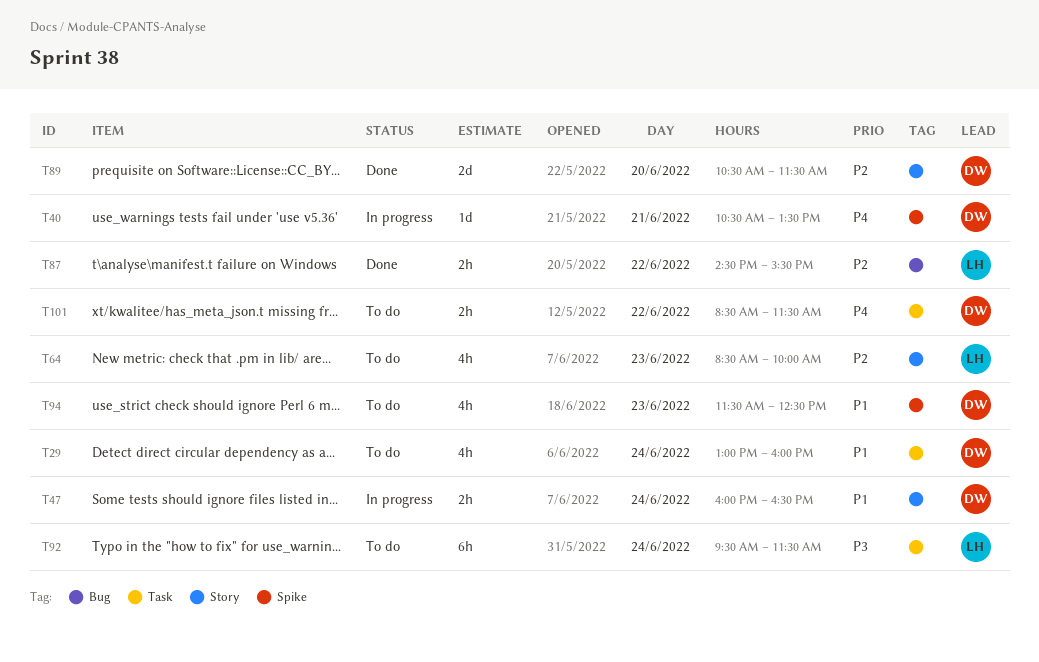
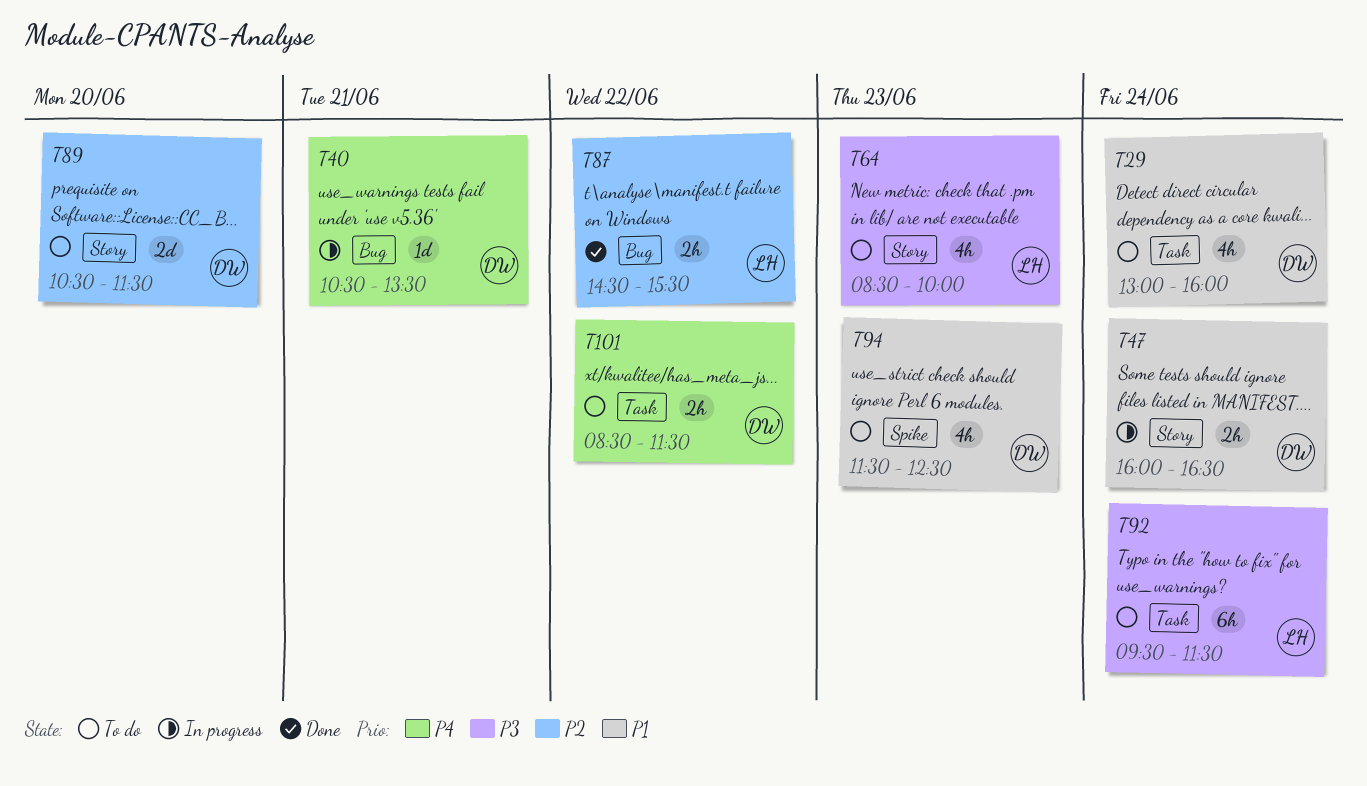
T40, label: Spike -> Bug
T64, priority: P2 -> P3
T89, status: Done -> To do

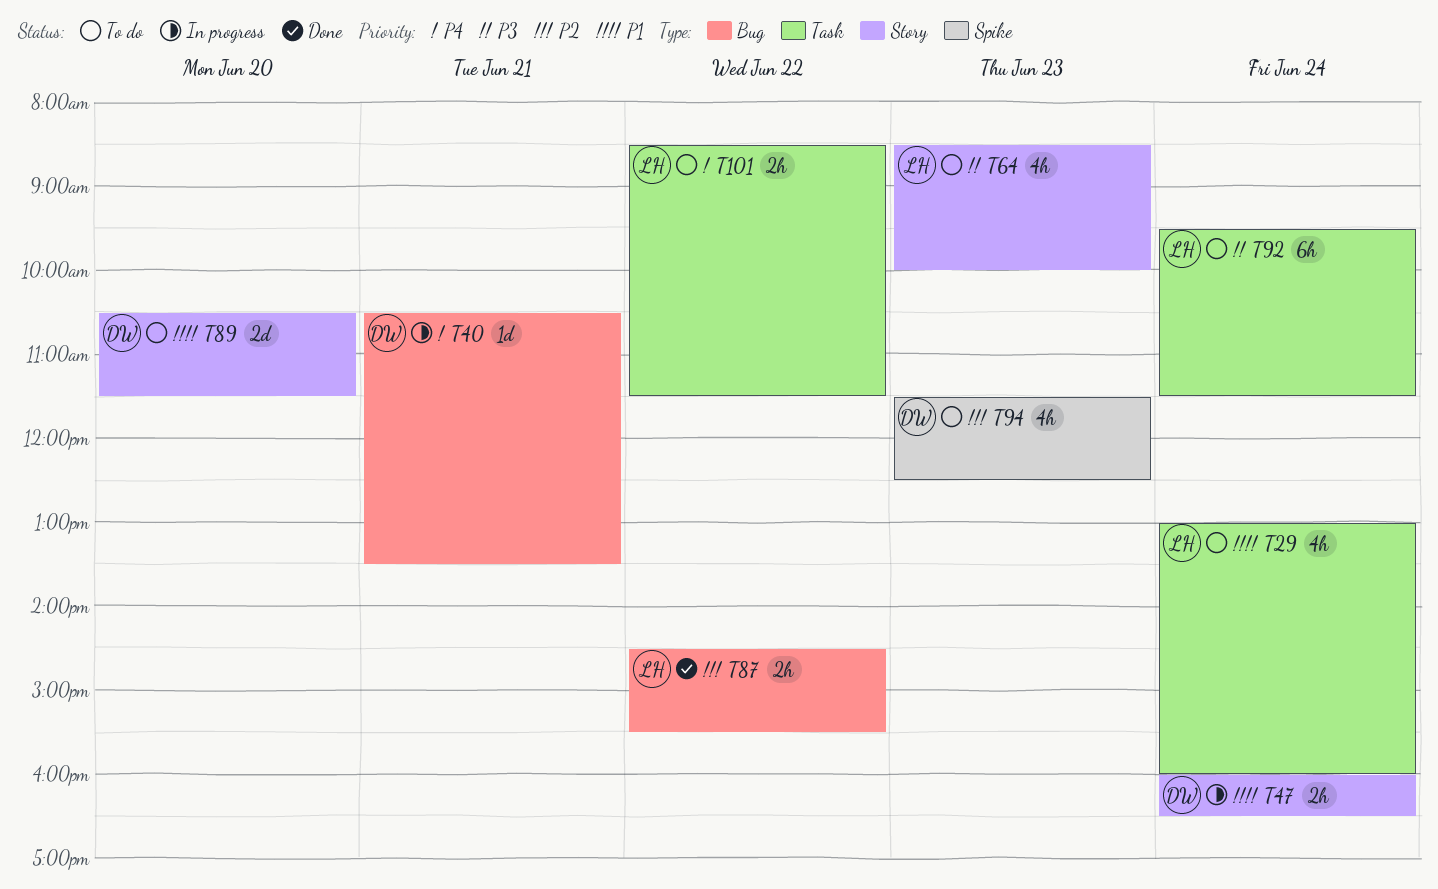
T29, owner: DW -> LH
T89, priority: P2 -> P1
T94, priority: P1 -> P2
T101, owner: DW -> LH

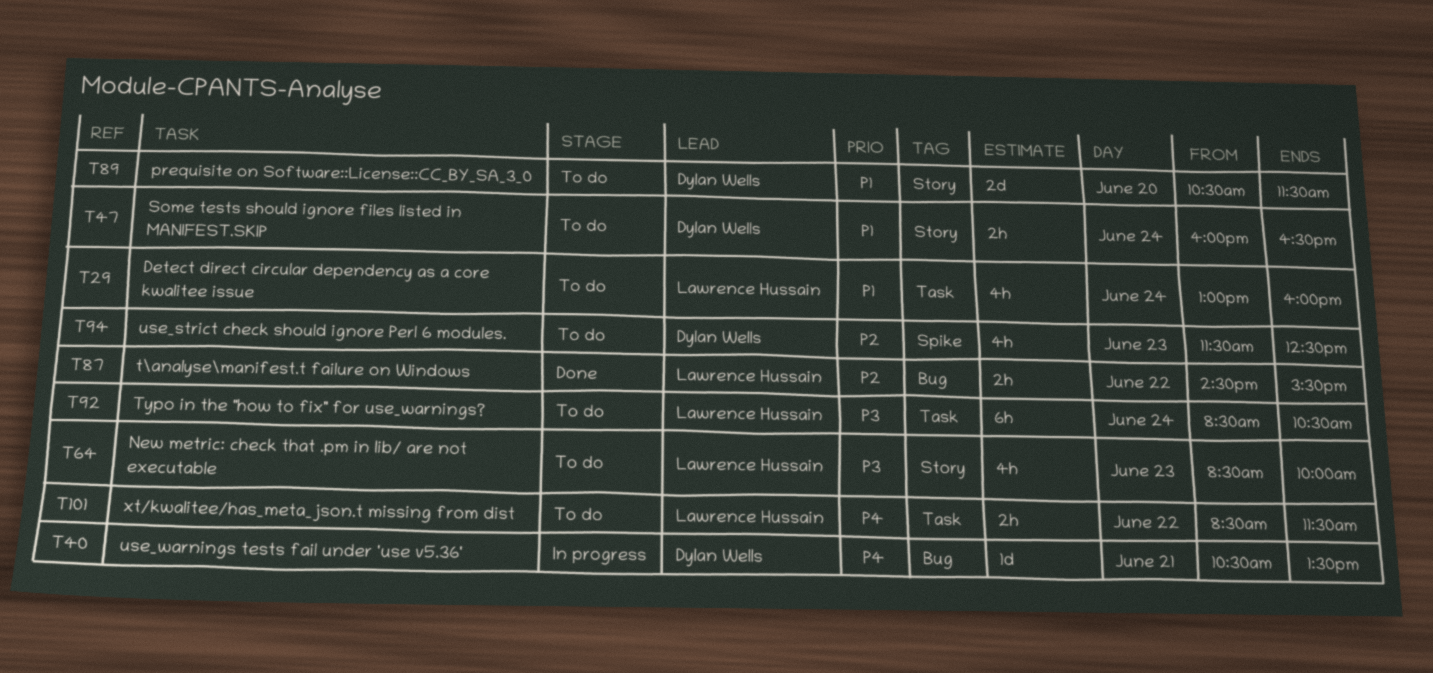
T47, status: In progress -> To do
T92, begins: 09:30 -> 08:30
T92, ends: 11:30 -> 10:30

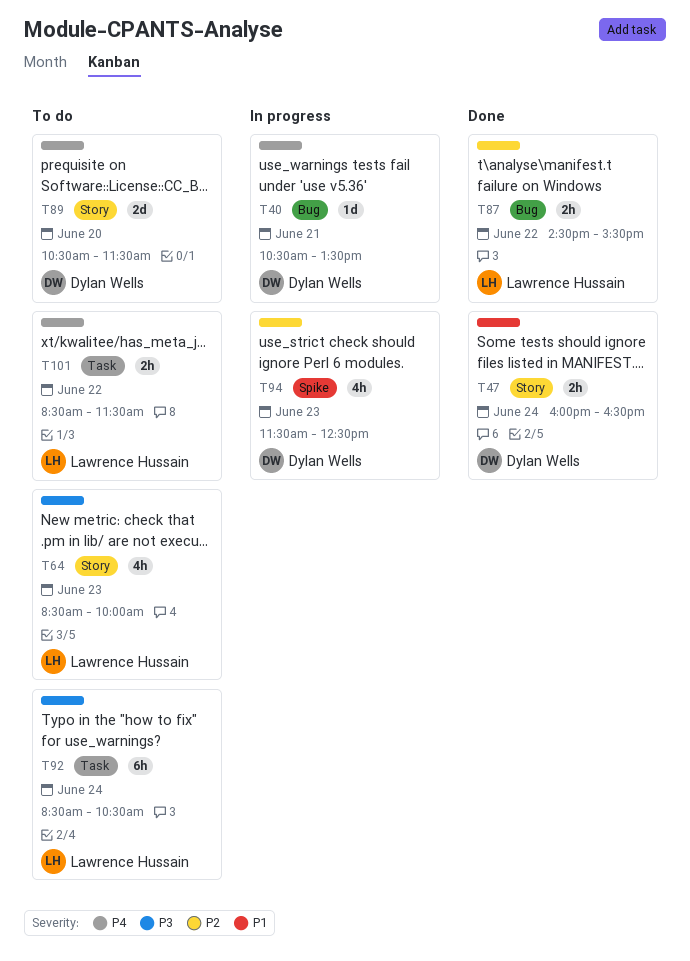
T29: present -> none
T47, status: To do -> Done
T89, priority: P1 -> P4
T94, status: To do -> In progress

